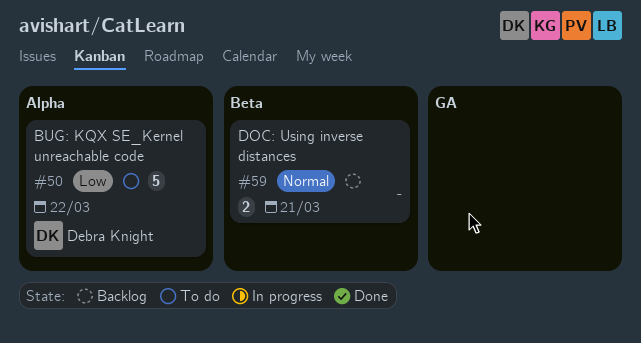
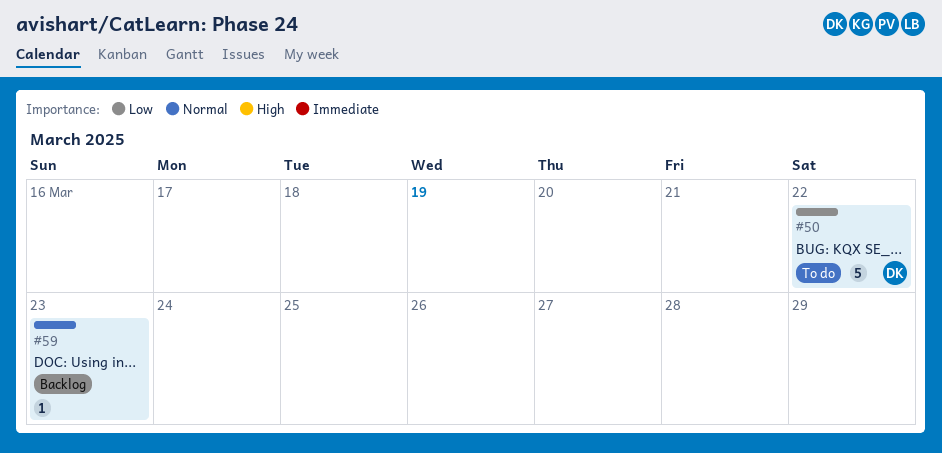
#59, estimate: 2 -> 1
#59, due: Mar 21 -> Mar 23

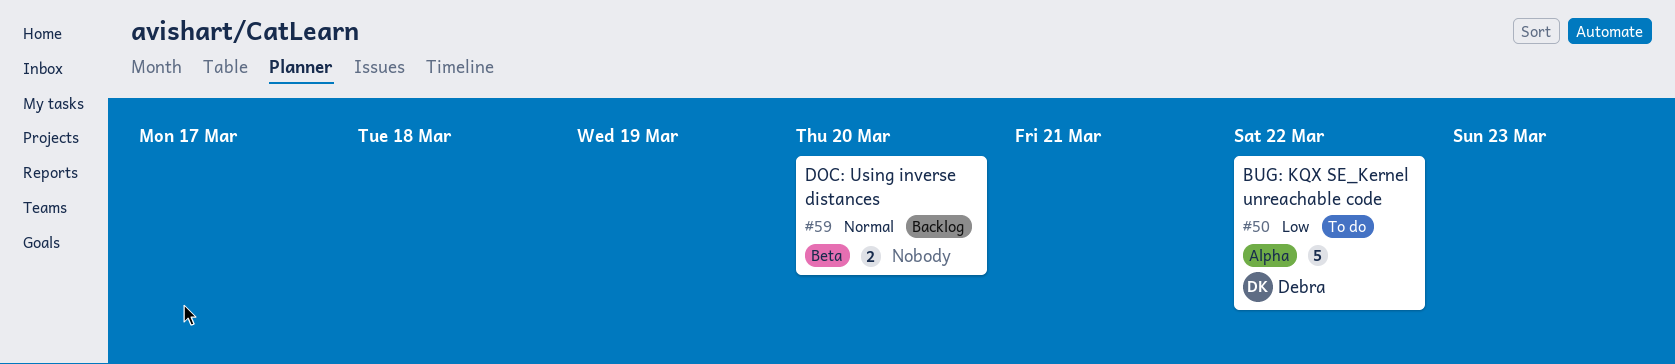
#59, estimate: 1 -> 2
#59, due: Mar 23 -> Mar 20

